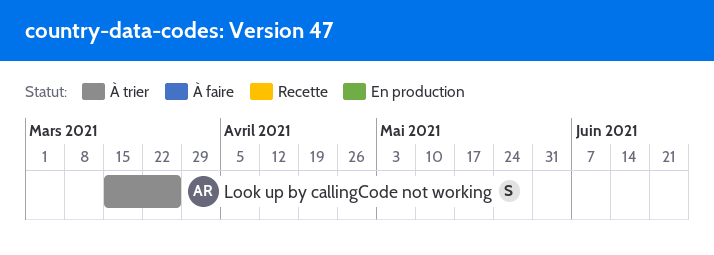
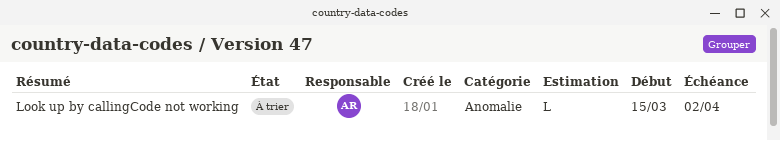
Look up by callingCode not working, estimate: S -> L
Look up by callingCode not working, due: Mar 26 -> Apr 2

